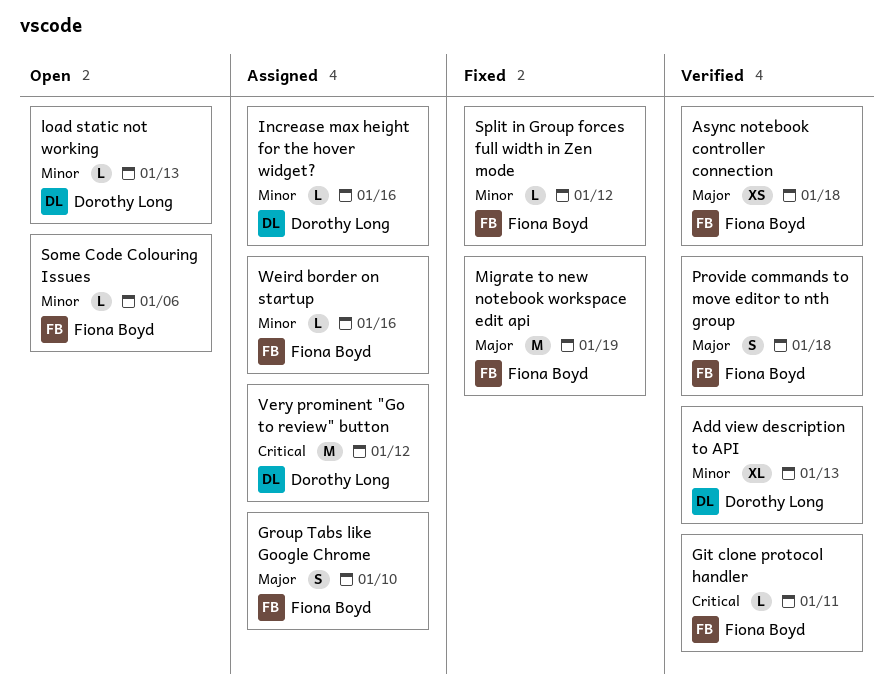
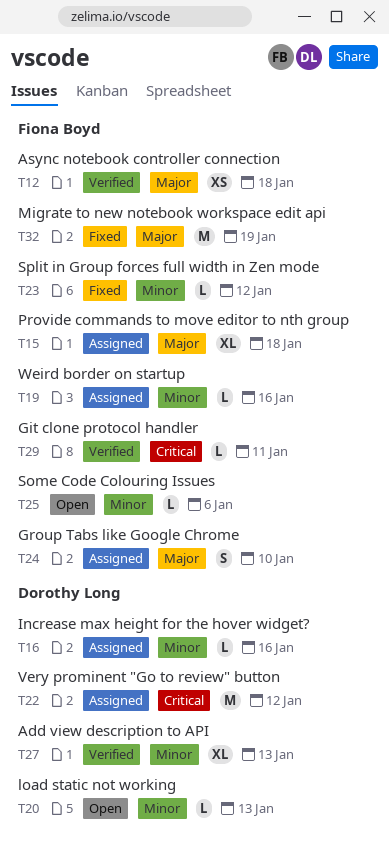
Provide commands to move editor to nth group, status: Verified -> Assigned
Provide commands to move editor to nth group, estimate: S -> XL

